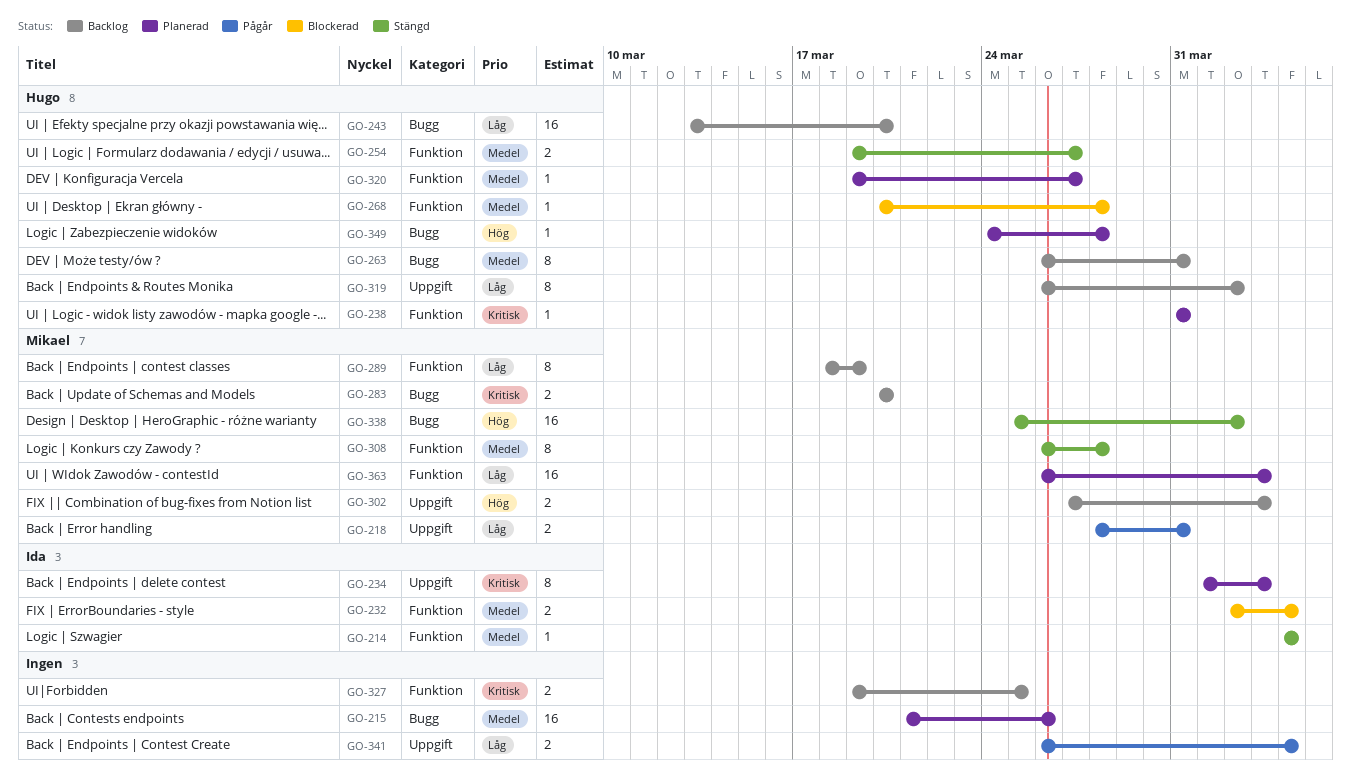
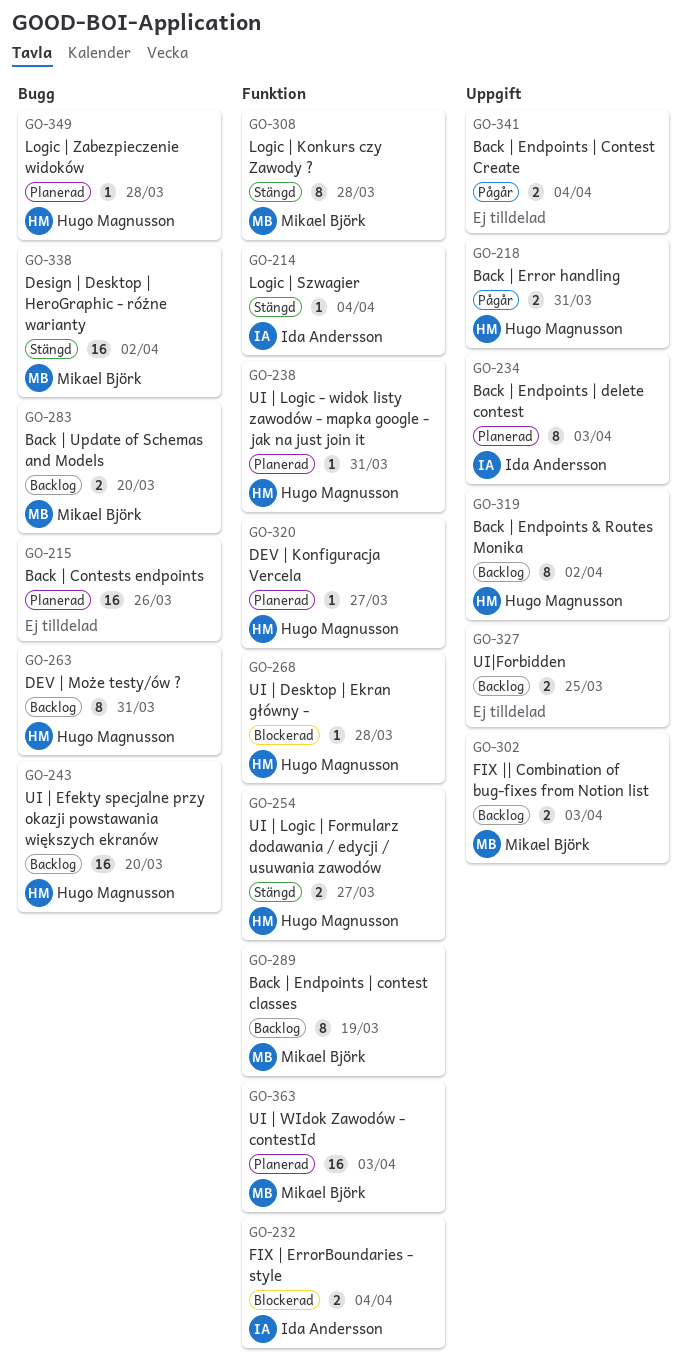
GO-218, owner: Mikael Björk -> Hugo Magnusson
GO-327, label: Funktion -> Uppgift

